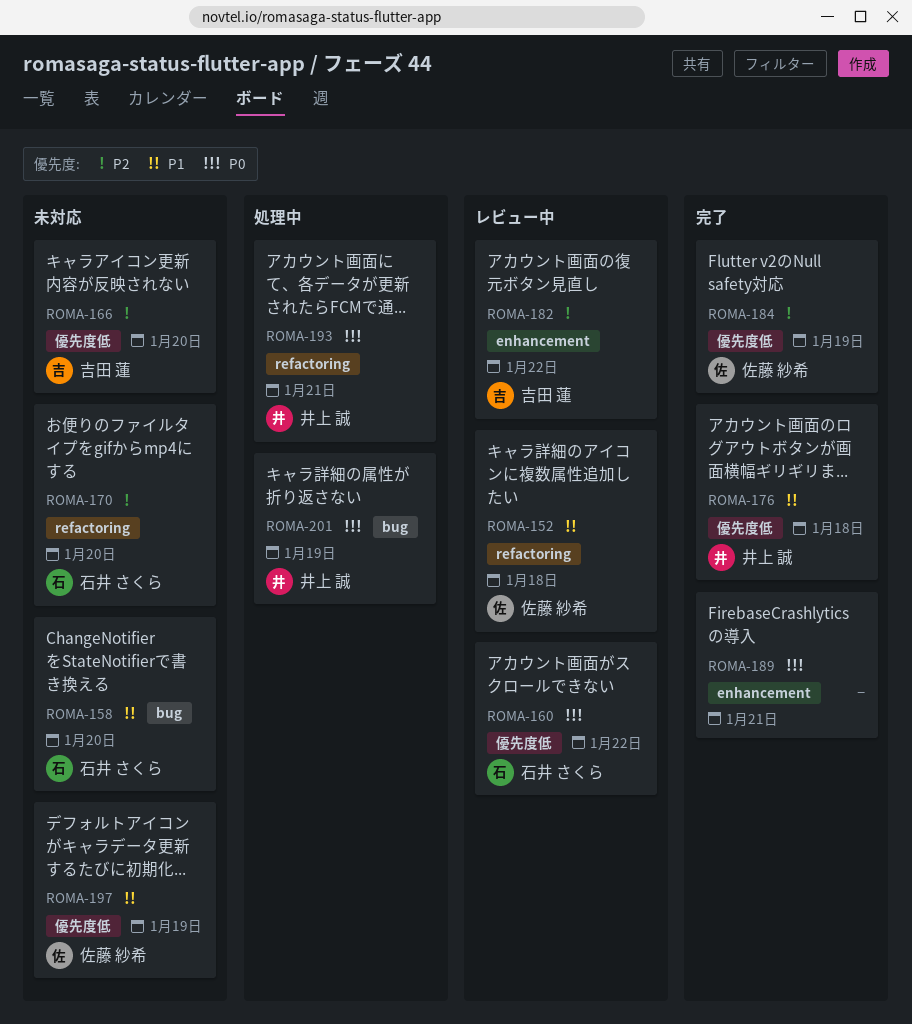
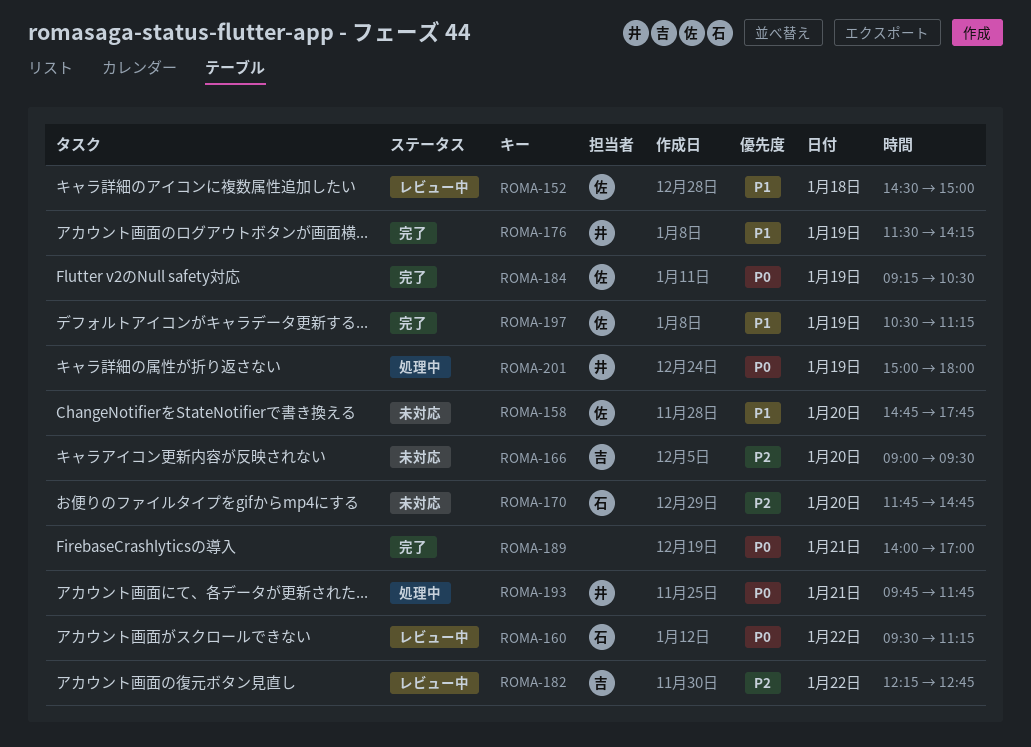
ROMA-158, owner: 石井 さくら -> 佐藤 紗希
ROMA-176, day: Jan 18 -> Jan 19
ROMA-184, priority: P2 -> P0
ROMA-197, status: 未対応 -> 完了

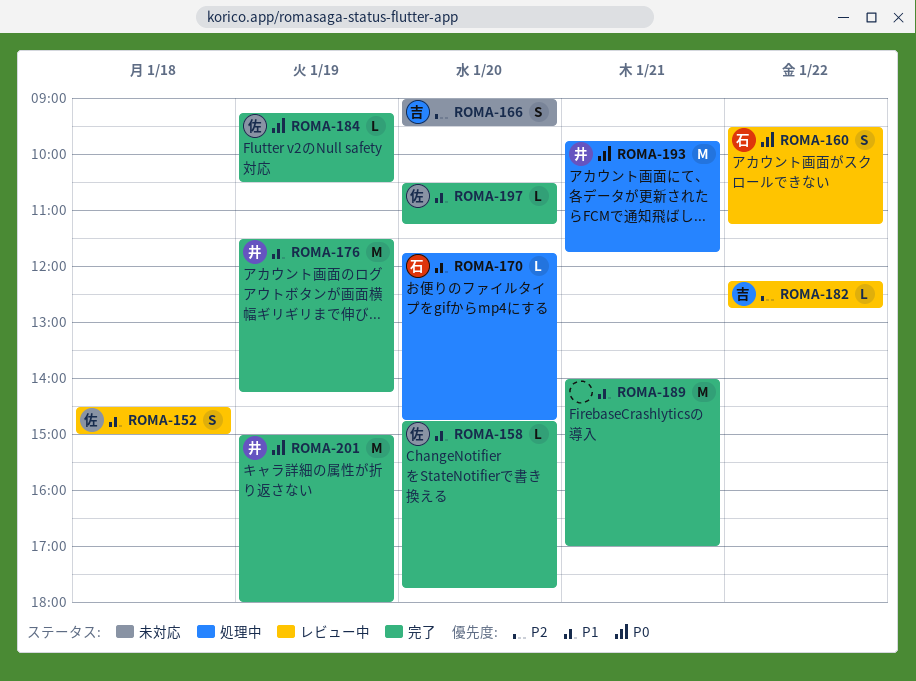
ROMA-158, status: 未対応 -> 完了
ROMA-170, status: 未対応 -> 処理中
ROMA-170, priority: P2 -> P1
ROMA-189, priority: P0 -> P1
ROMA-197, day: Jan 19 -> Jan 20
ROMA-201, status: 処理中 -> 完了

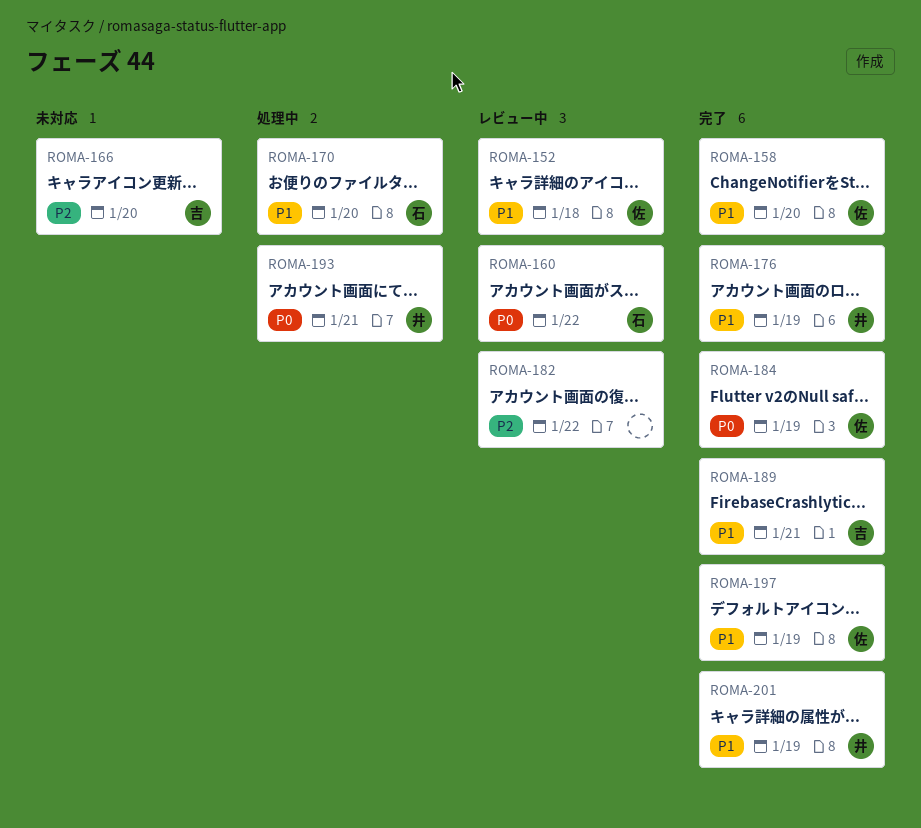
ROMA-182, owner: 吉 -> none
ROMA-189, owner: none -> 吉
ROMA-197, day: Jan 20 -> Jan 19
ROMA-201, priority: P0 -> P1

